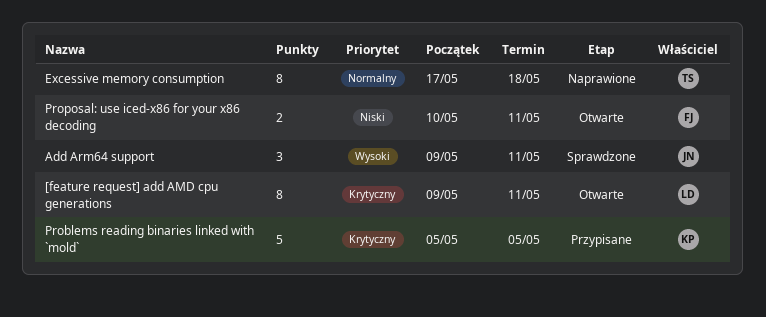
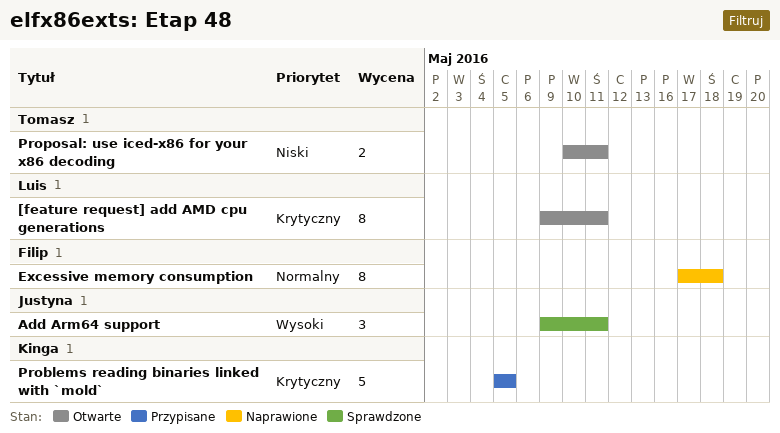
Excessive memory consumption, owner: Tomasz -> Filip
Proposal: use iced-x86 for your x86 decoding, owner: Filip -> Tomasz

